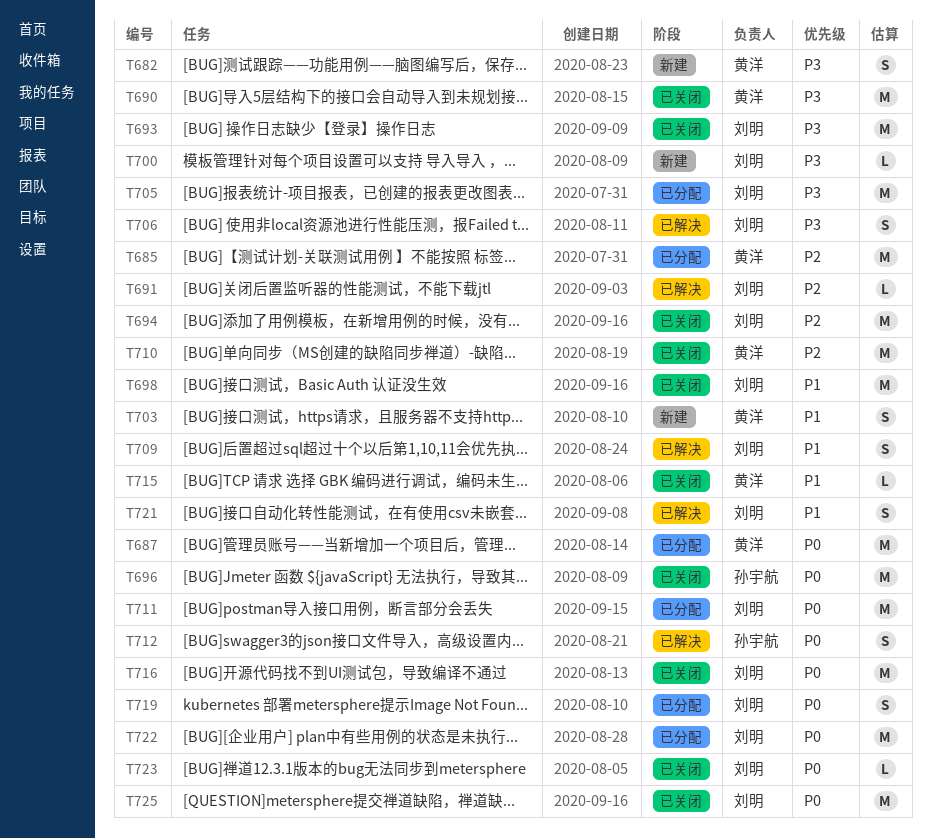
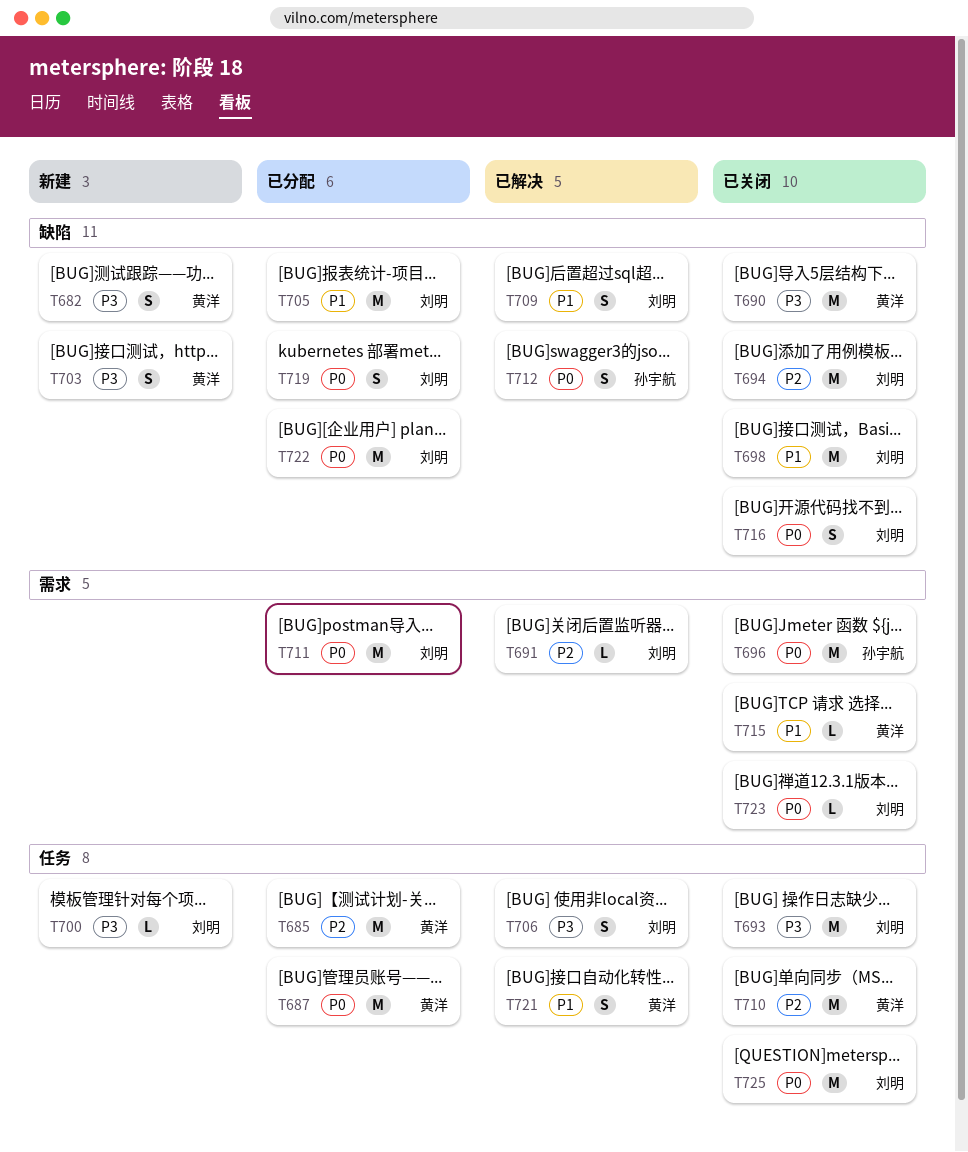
T703, priority: P1 -> P3
T705, priority: P3 -> P1
T716, estimate: M -> S
T721, owner: 刘明 -> 黄洋

